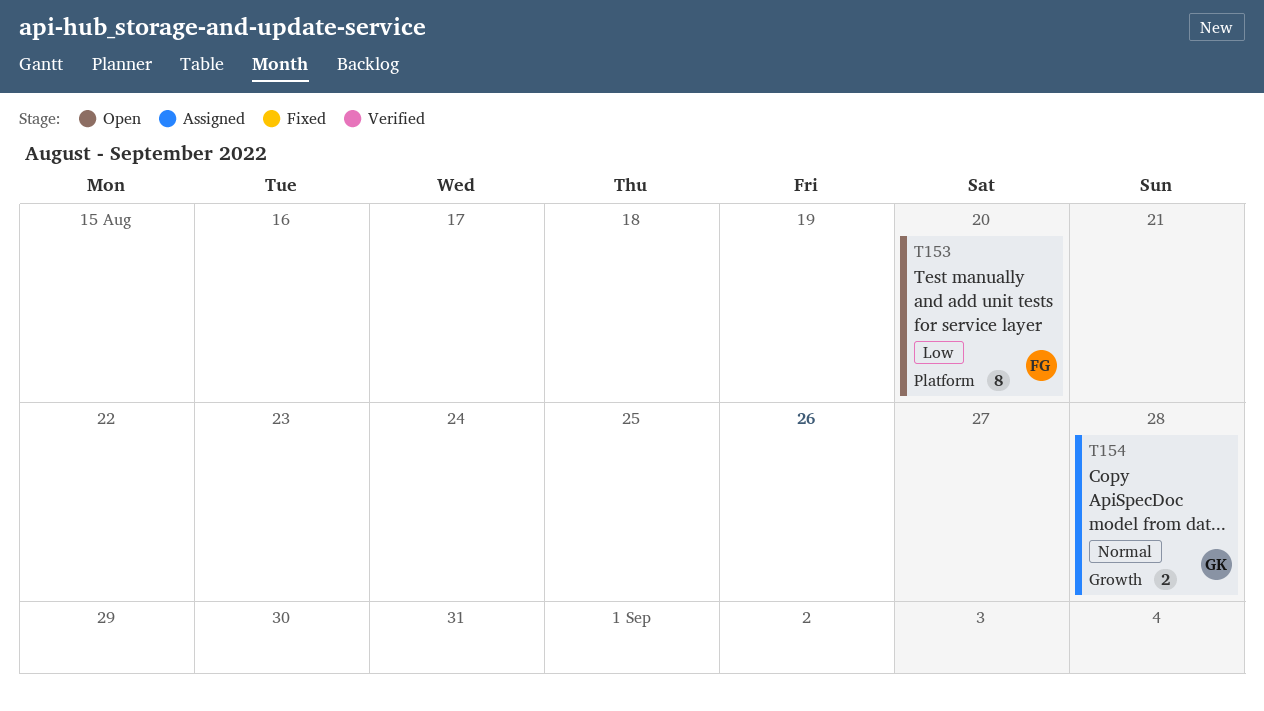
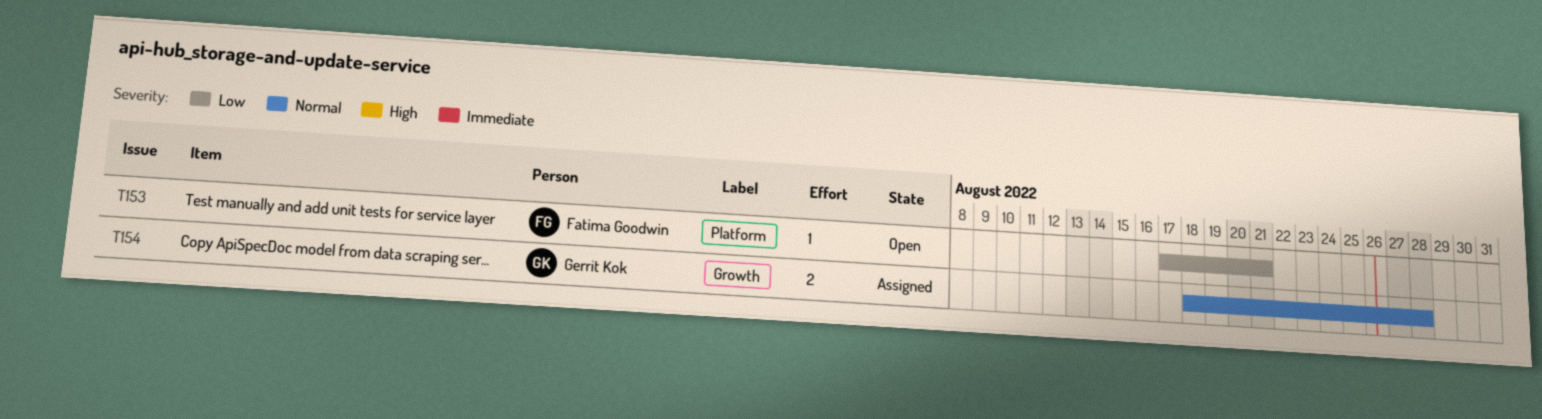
T153, estimate: 8 -> 1
T153, due: Aug 20 -> Aug 21

